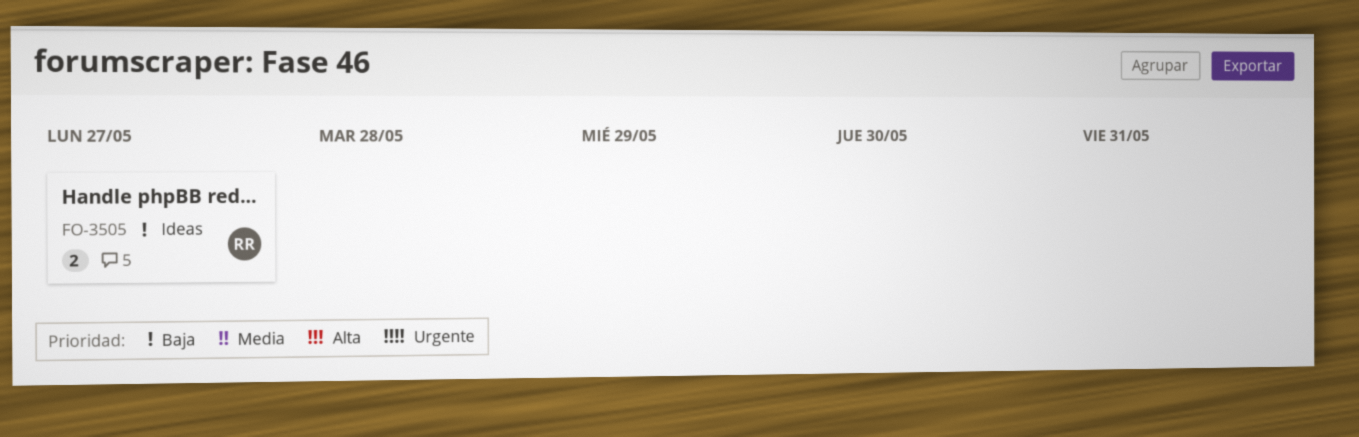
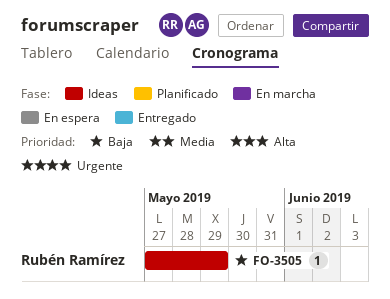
FO-3505, estimate: 2 -> 1
FO-3505, due: May 27 -> May 29

